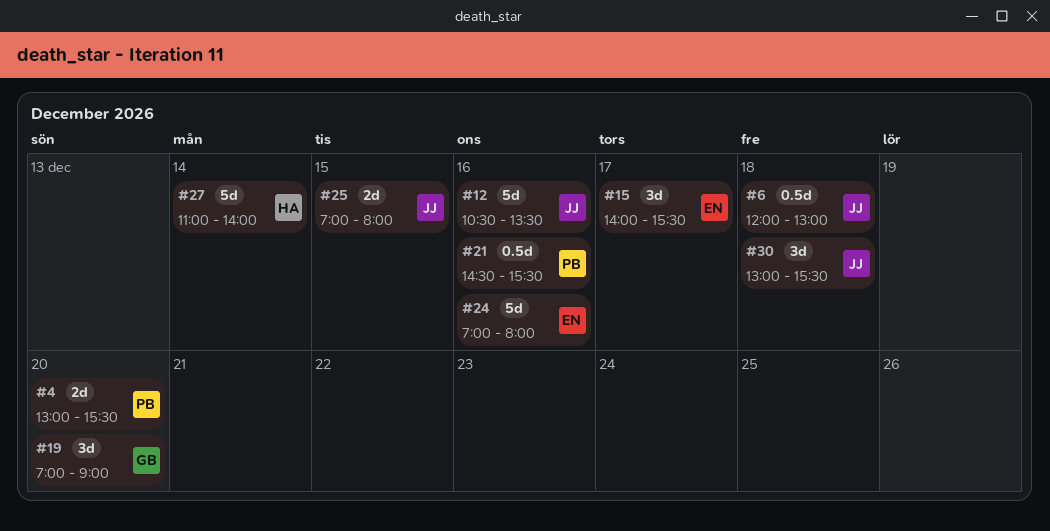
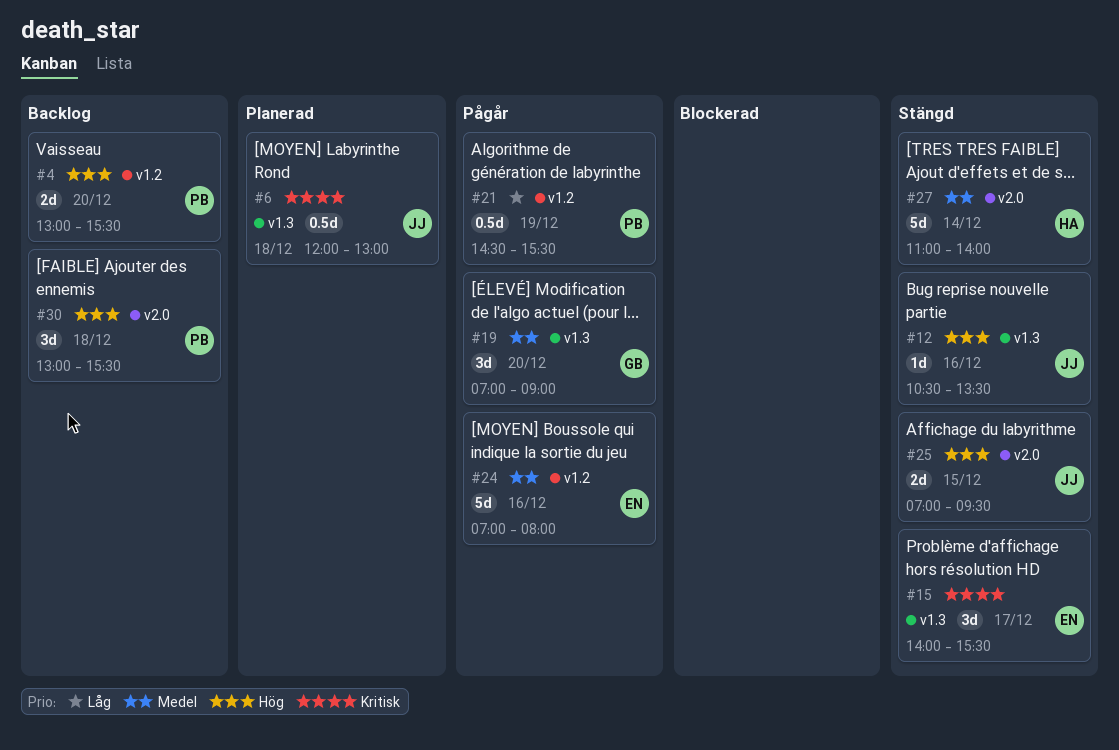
#12, estimate: 5d -> 1d
#21, day: Dec 16 -> Dec 19
#25, ends: 08:00 -> 09:30
#30, owner: JJ -> PB

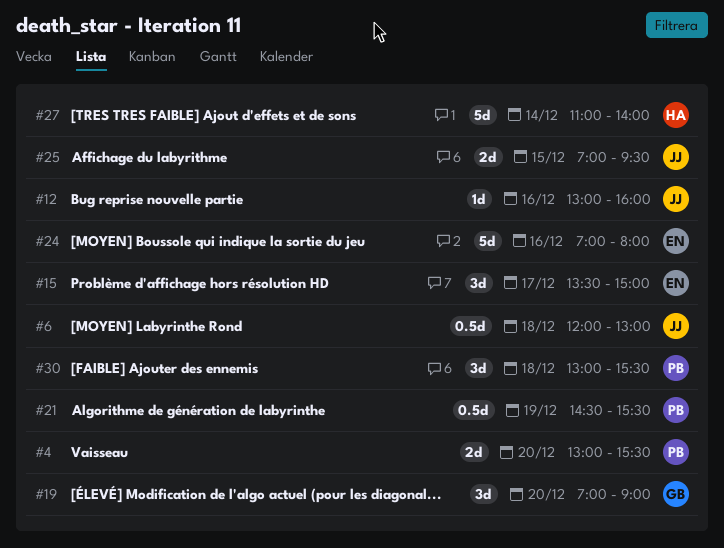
#12, begins: 10:30 -> 13:00
#12, ends: 13:30 -> 16:00
#15, begins: 14:00 -> 13:30
#15, ends: 15:30 -> 15:00

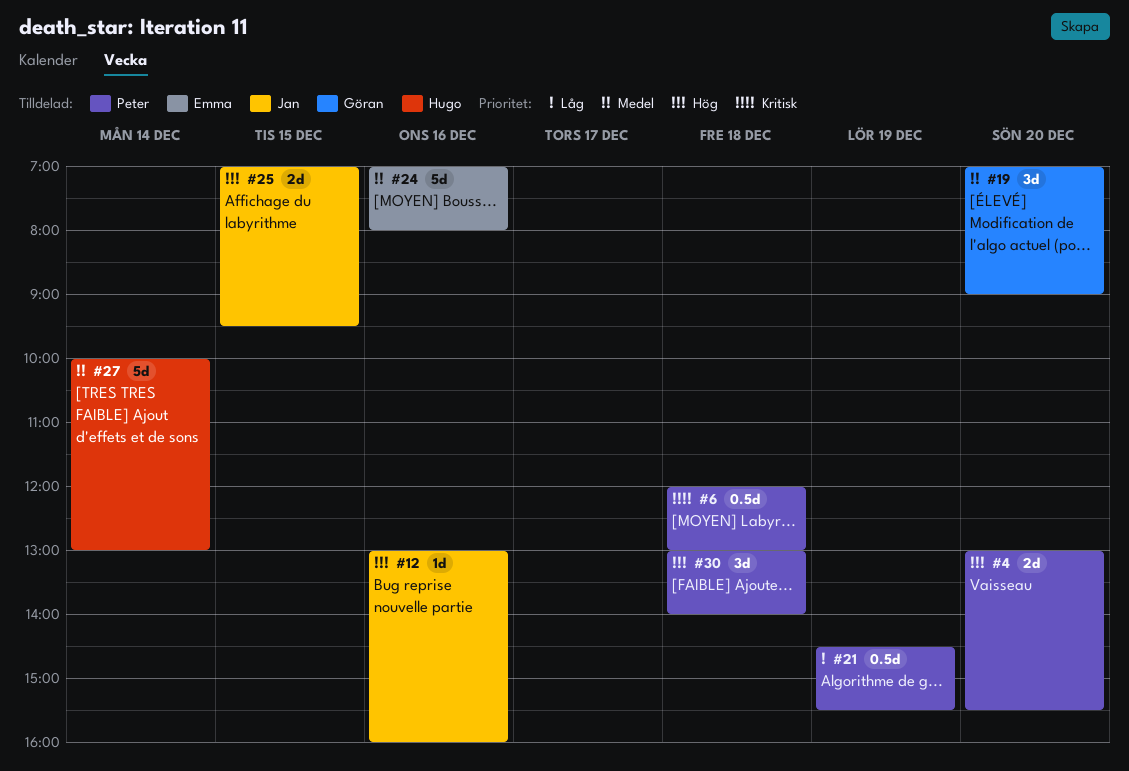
#6, owner: Jan -> Peter
#15: present -> none
#27, begins: 11:00 -> 10:00
#27, ends: 14:00 -> 13:00
#30, ends: 15:30 -> 14:00

